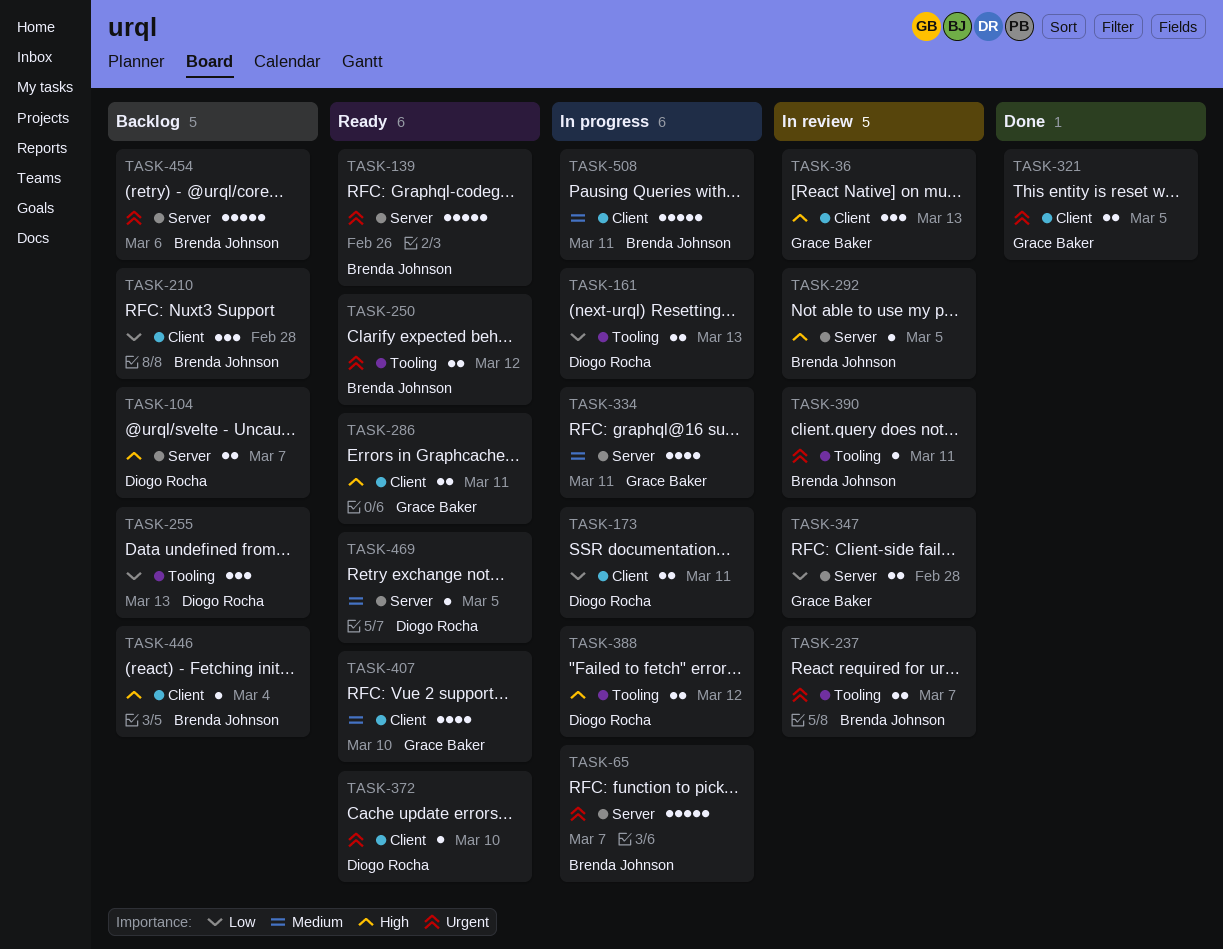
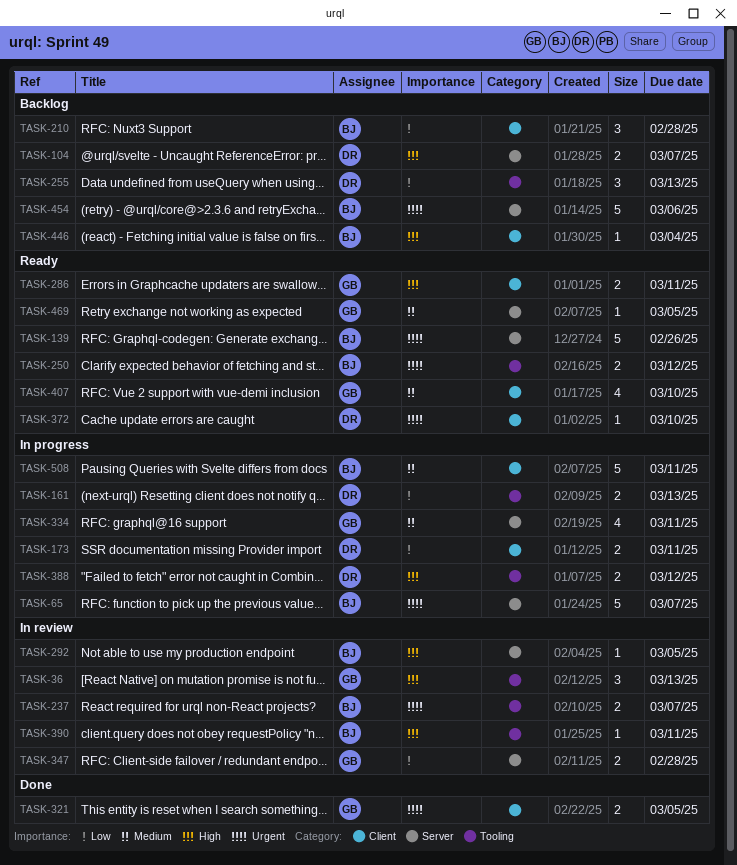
TASK-36, label: Client -> Tooling
TASK-390, priority: Urgent -> High
TASK-469, owner: Diogo Rocha -> Grace Baker

